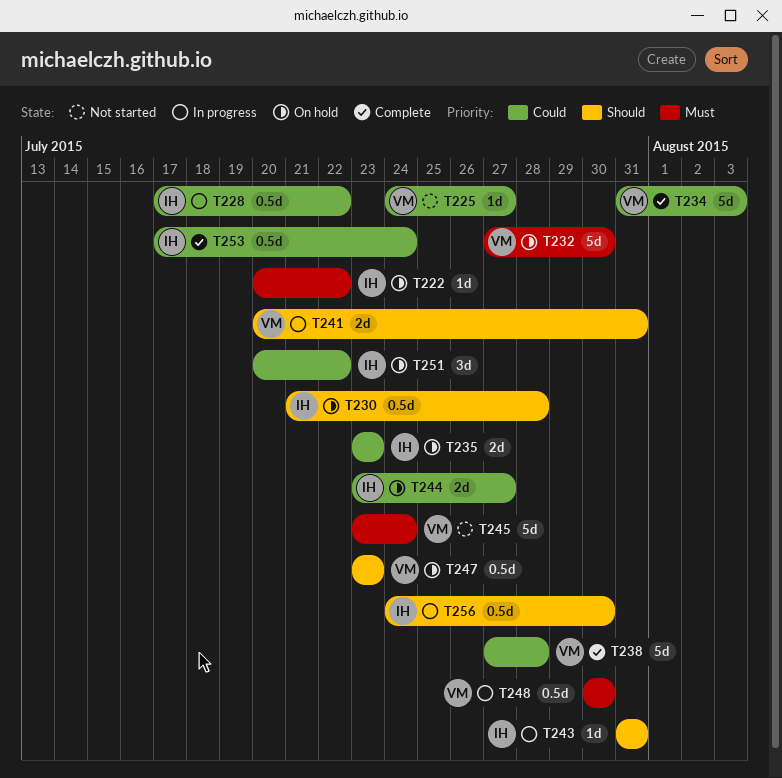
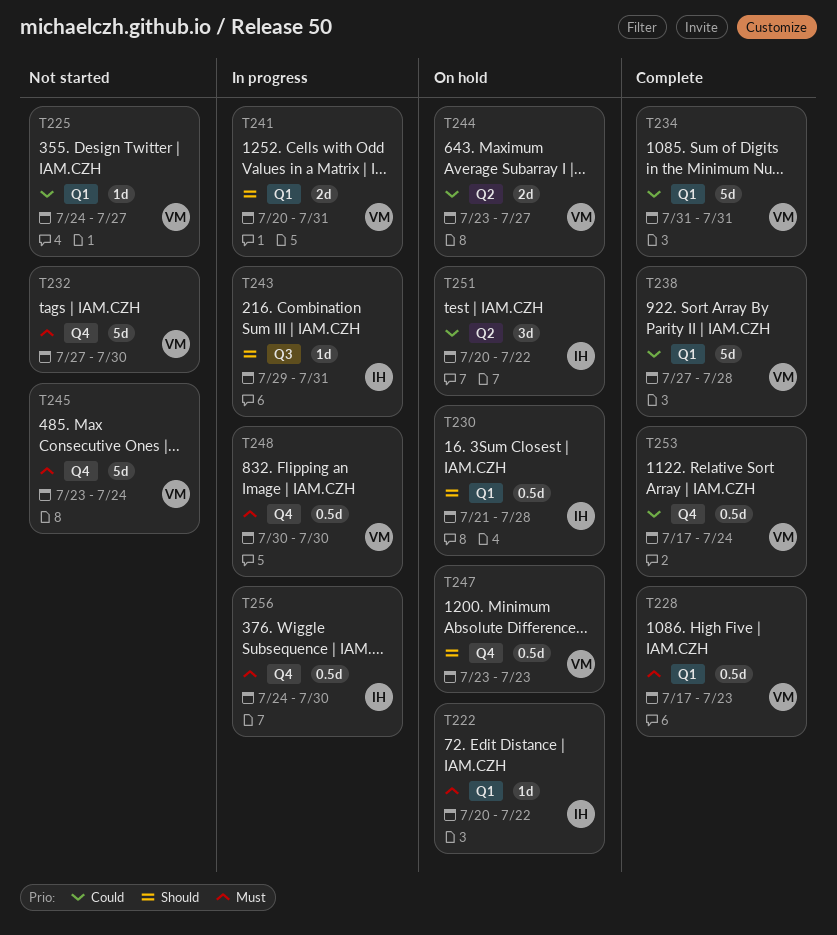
T228, status: In progress -> Complete
T228, owner: IH -> VM
T228, priority: Could -> Must
T228, due: Jul 22 -> Jul 23
T232, status: On hold -> Not started
T234, due: Aug 3 -> Jul 31
T235: present -> none
T243, start: Jul 31 -> Jul 29
T244, owner: IH -> VM
T253, owner: IH -> VM
T256, priority: Should -> Must

